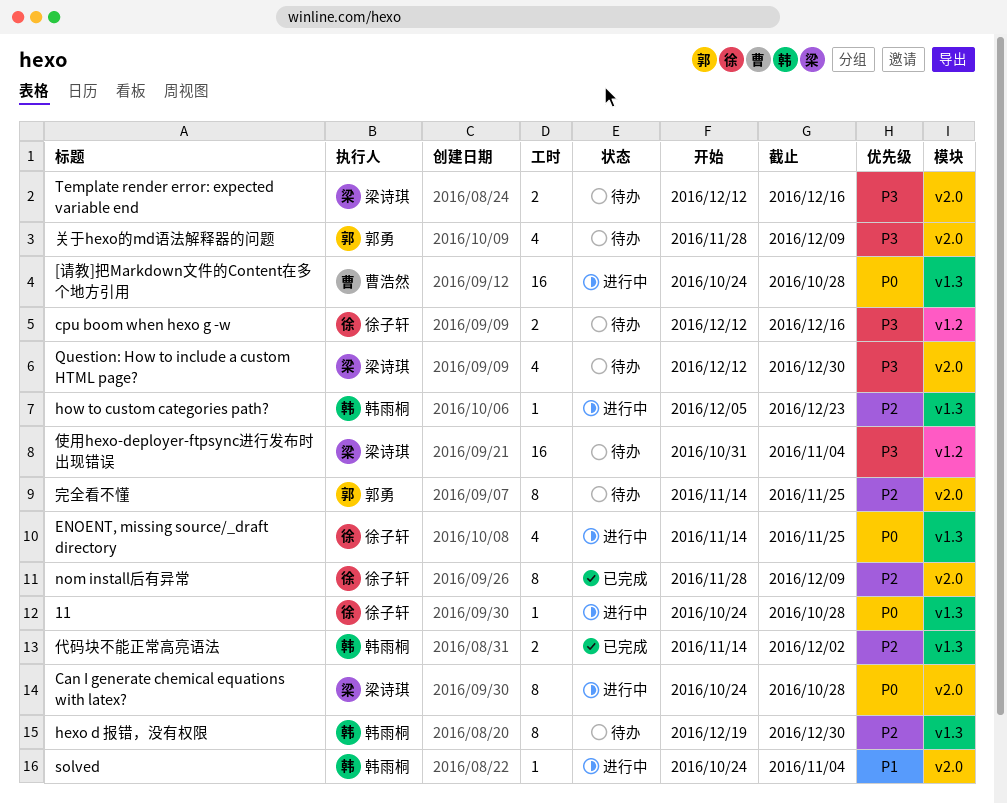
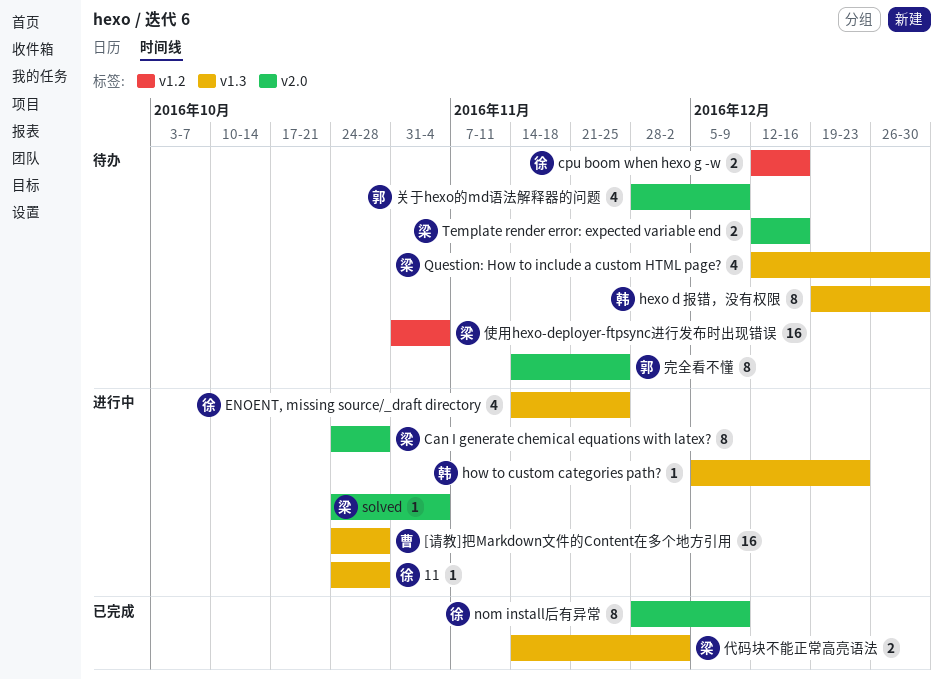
Question: How to include a custom HTML page?, label: v2.0 -> v1.3
solved, owner: 韩雨桐 -> 梁诗琪
代码块不能正常高亮语法, owner: 韩雨桐 -> 梁诗琪

